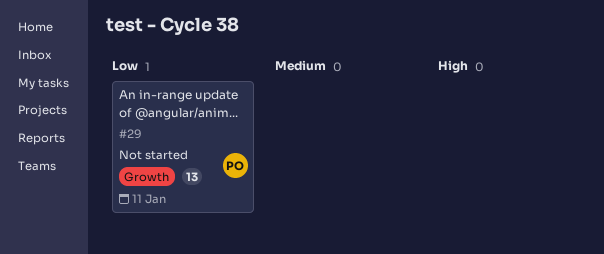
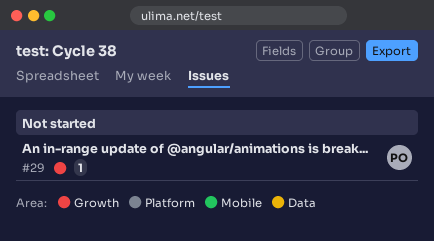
#29, estimate: 13 -> 1

